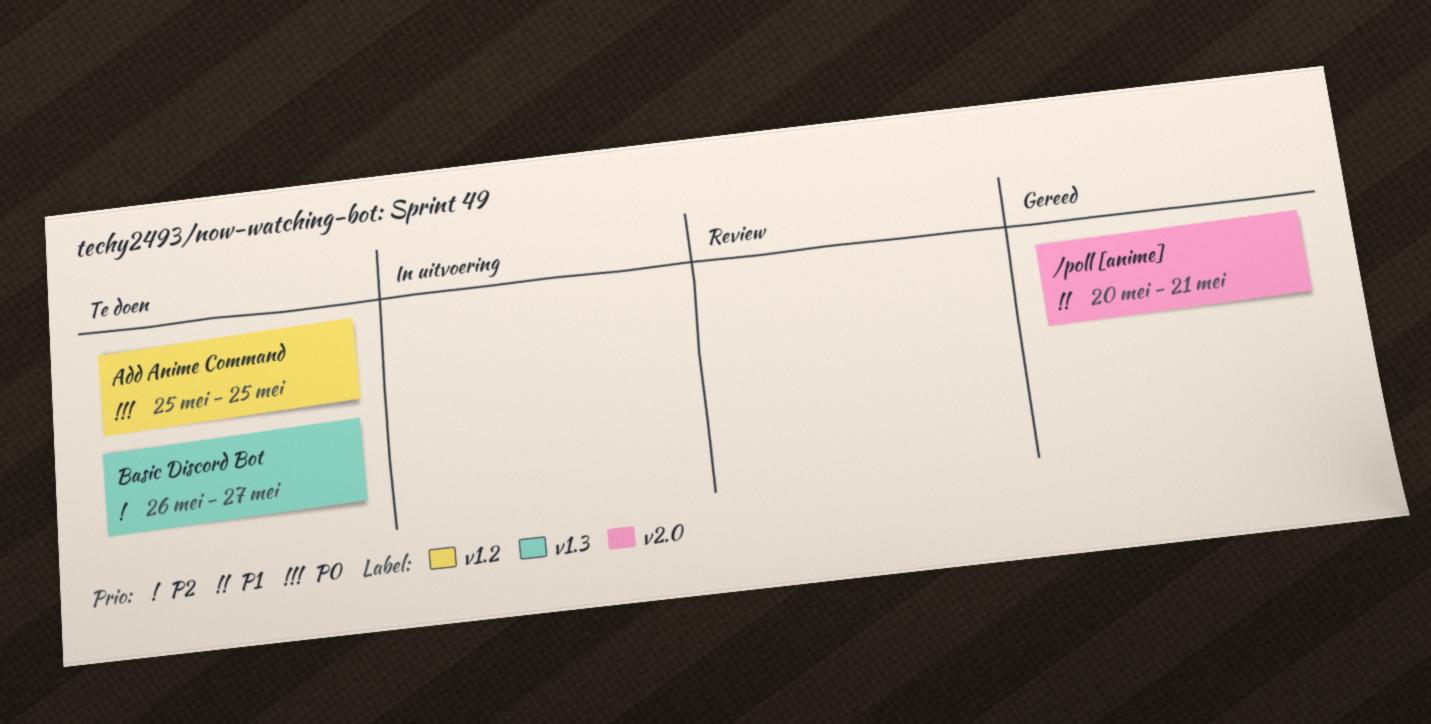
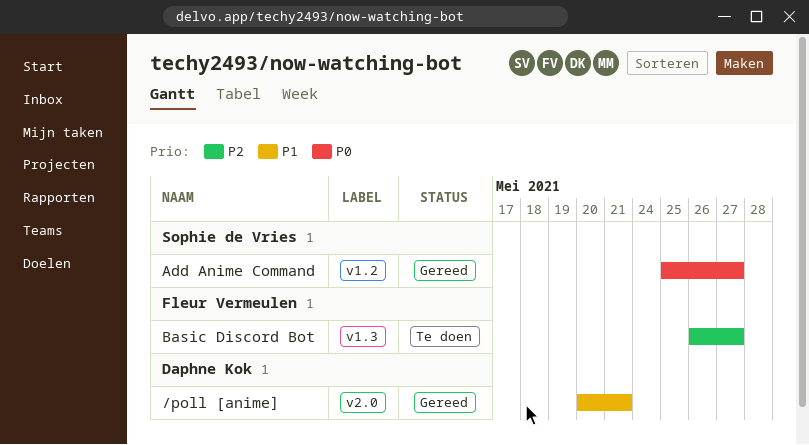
Add Anime Command, status: Te doen -> Gereed
Add Anime Command, due: May 25 -> May 27

